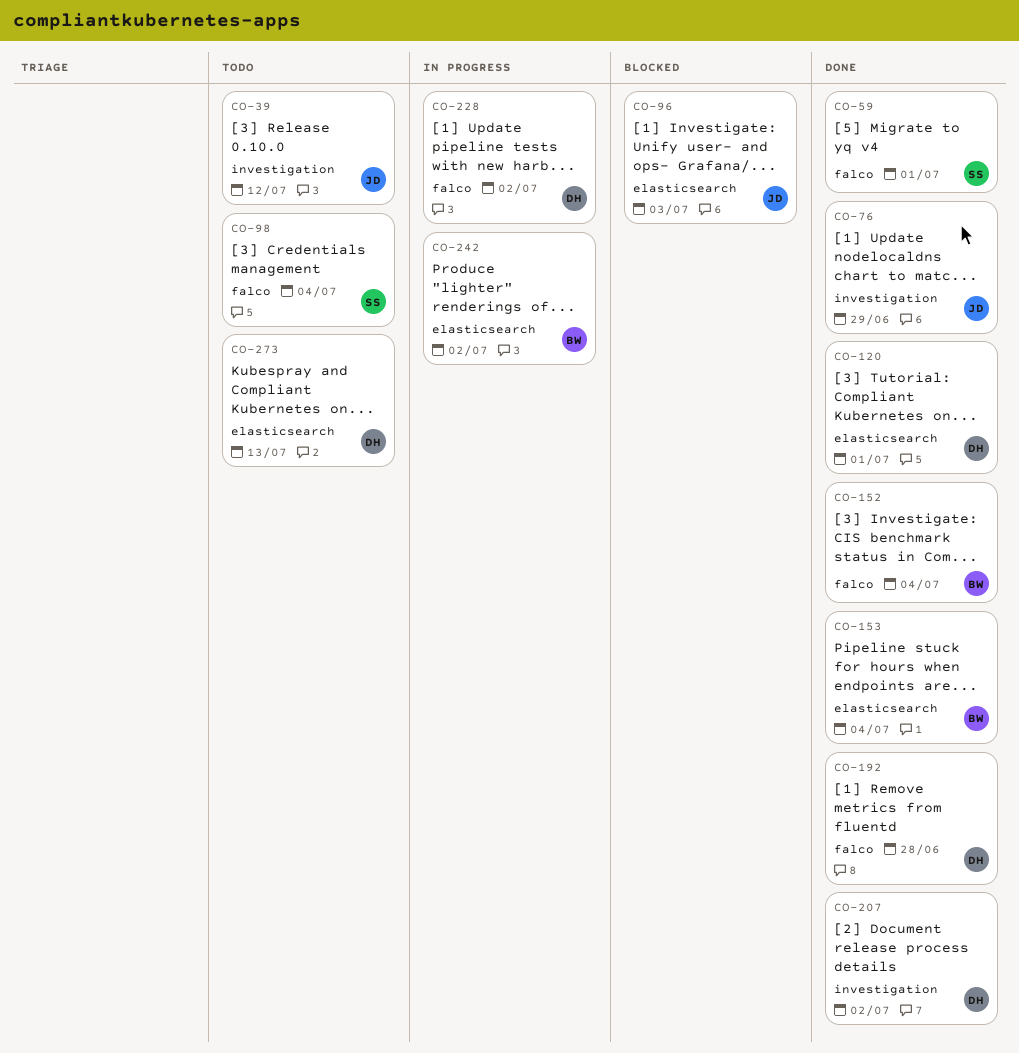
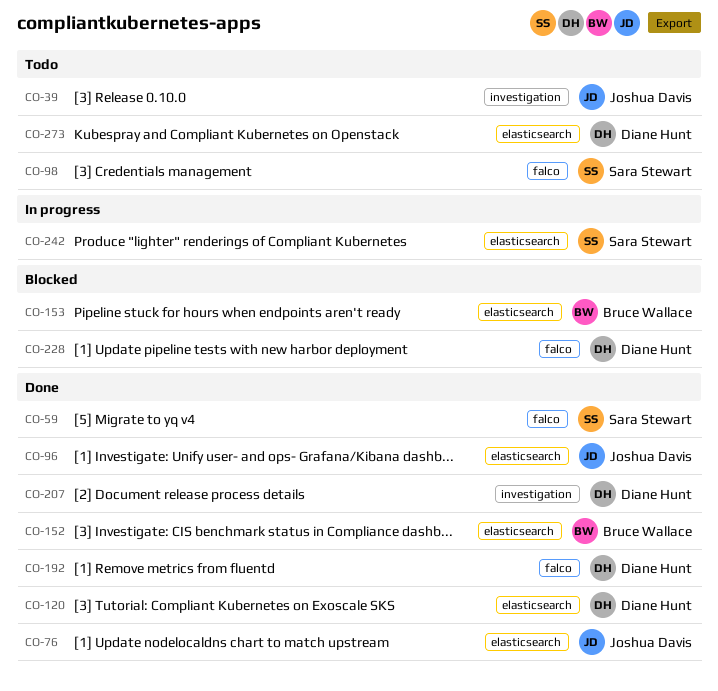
CO-76, label: investigation -> elasticsearch
CO-96, status: Blocked -> Done
CO-152, label: falco -> elasticsearch
CO-153, status: Done -> Blocked
CO-228, status: In progress -> Blocked
CO-242, owner: Bruce Wallace -> Sara Stewart

